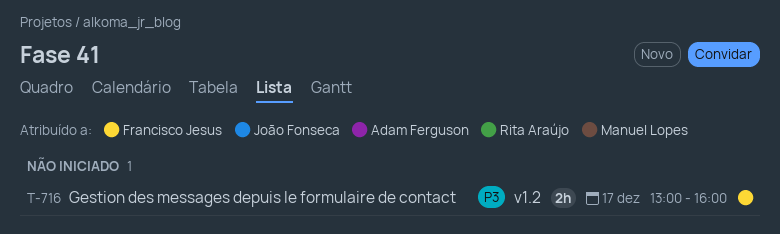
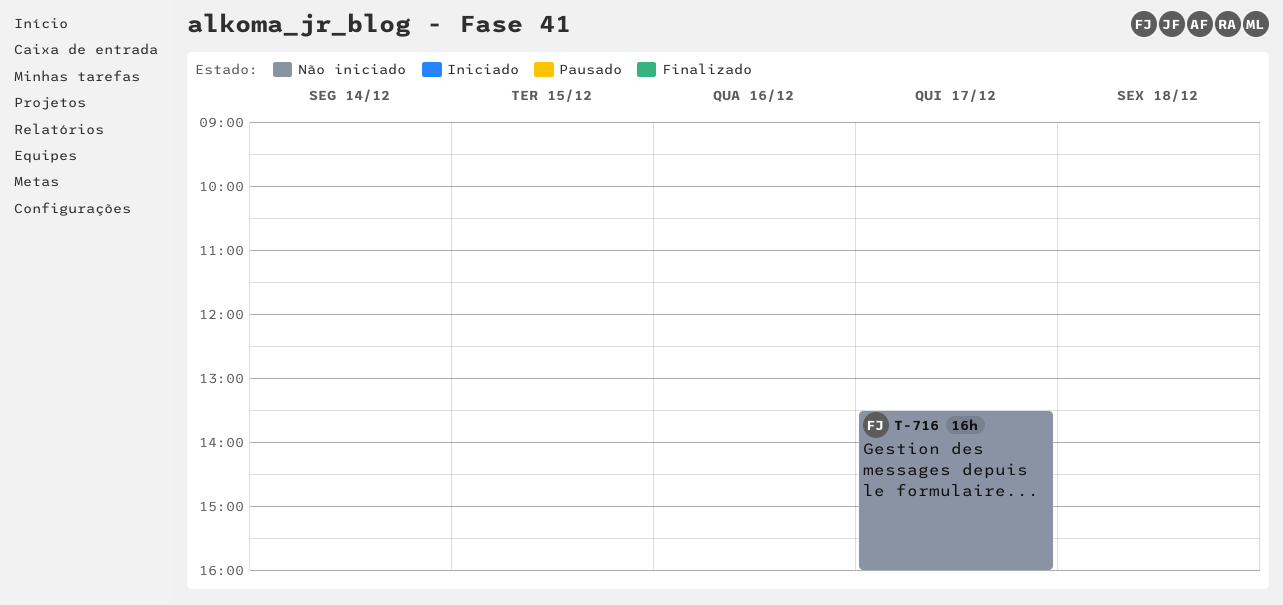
T-716, estimate: 2h -> 16h
T-716, begins: 13:00 -> 13:30

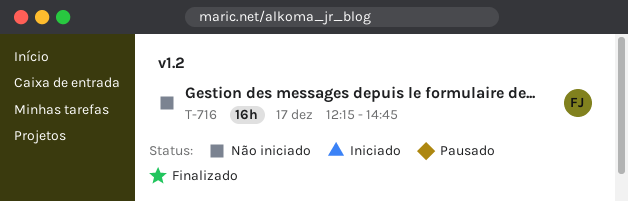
T-716, begins: 13:30 -> 12:15
T-716, ends: 16:00 -> 14:45

